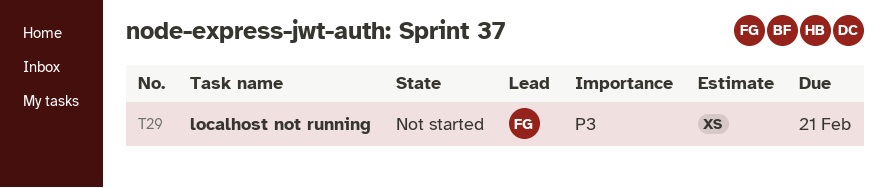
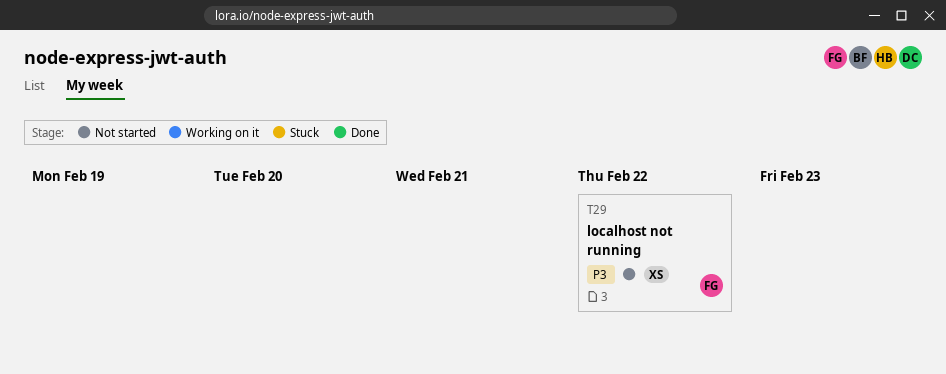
T29, due: Feb 21 -> Feb 22

